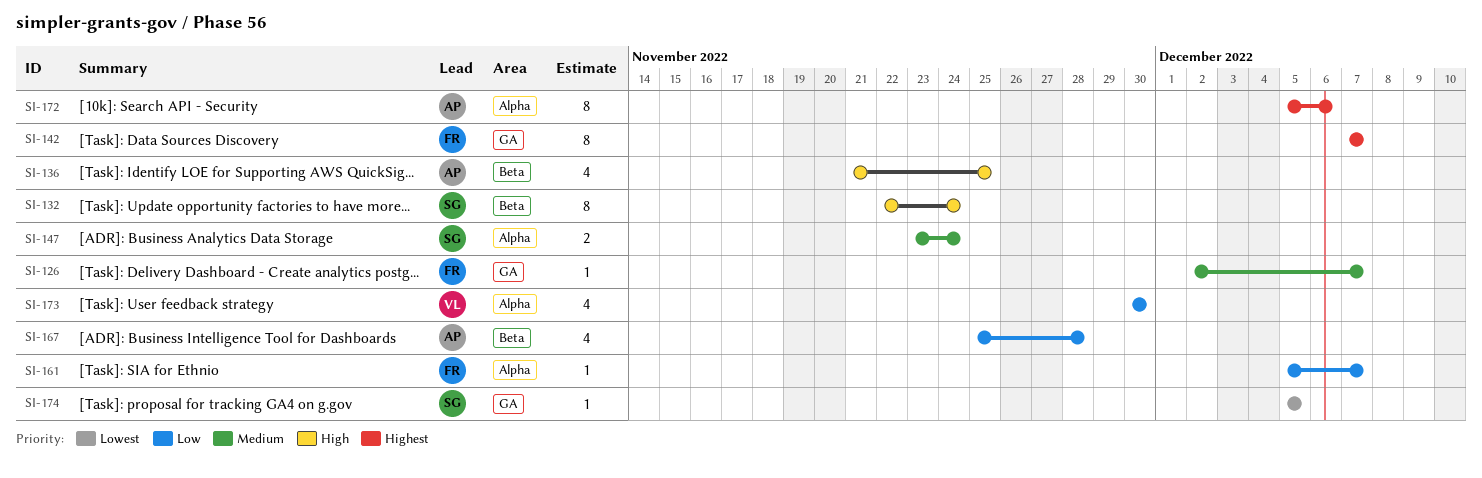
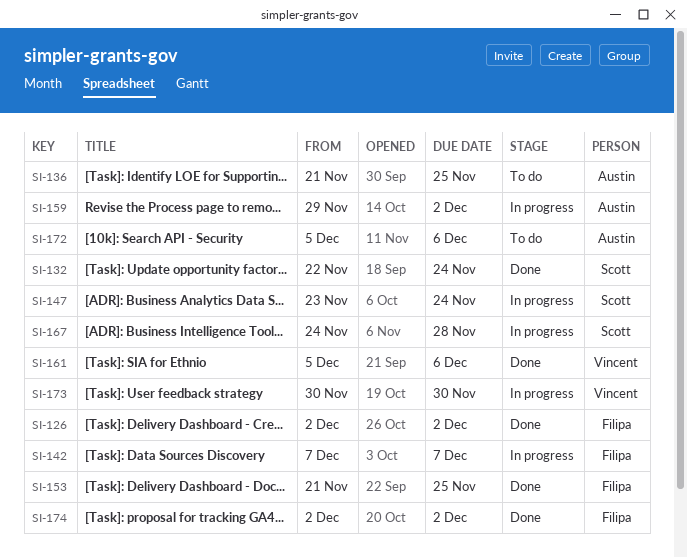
SI-126, due: Dec 7 -> Dec 2
SI-153: none -> present
SI-159: none -> present
SI-161, owner: Filipa -> Vincent
SI-161, due: Dec 7 -> Dec 6
SI-167, owner: Austin -> Scott
SI-167, start: Nov 25 -> Nov 24
SI-174, owner: Scott -> Filipa
SI-174, start: Dec 5 -> Dec 2
SI-174, due: Dec 5 -> Dec 2

